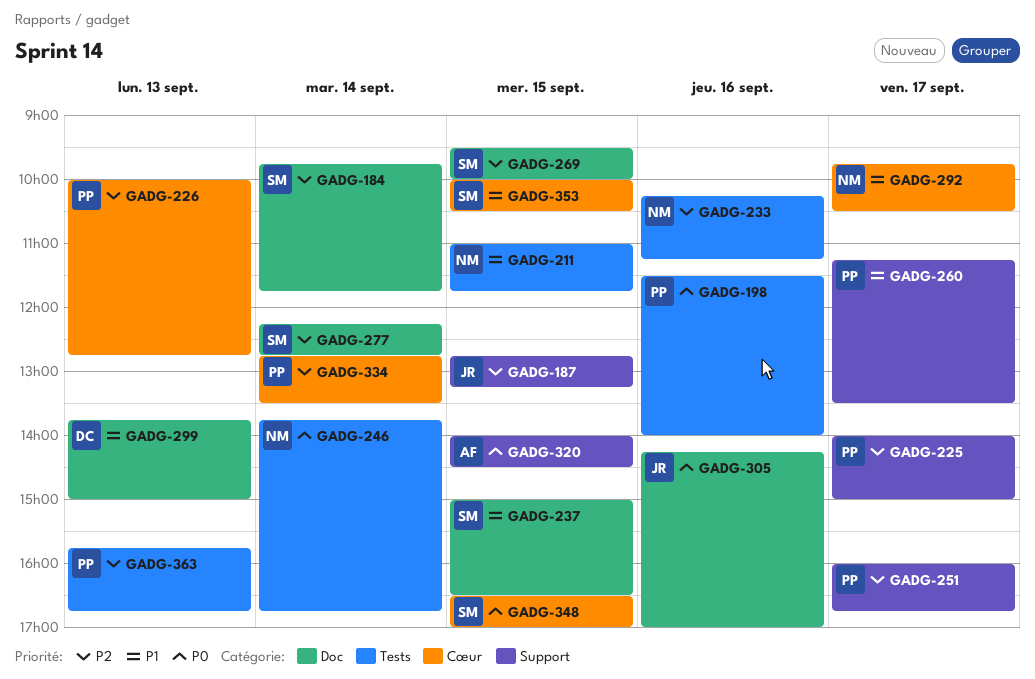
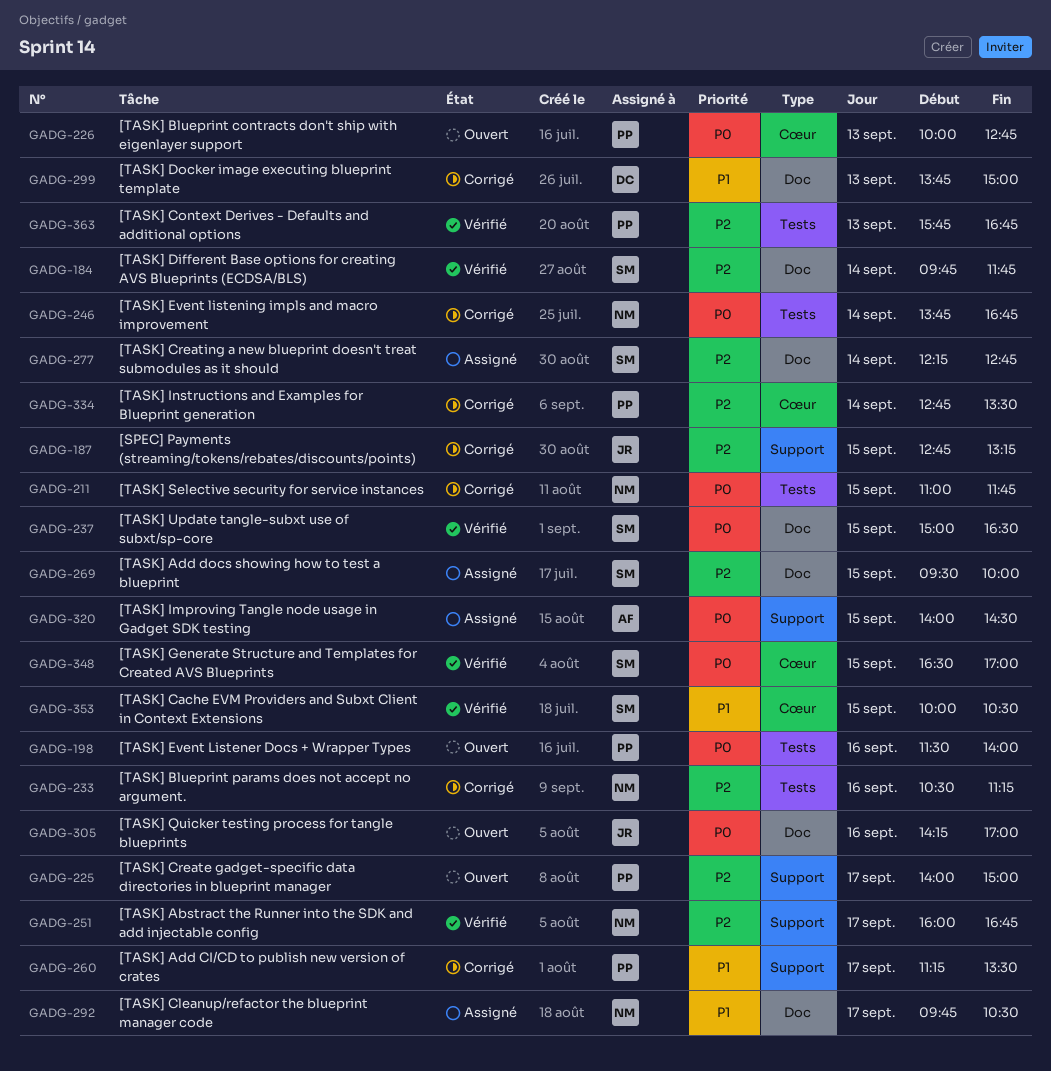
GADG-211, priority: P1 -> P0
GADG-226, priority: P2 -> P0
GADG-233, begins: 10:15 -> 10:30
GADG-237, priority: P1 -> P0
GADG-251, owner: PP -> NM
GADG-292, label: Cœur -> Doc

